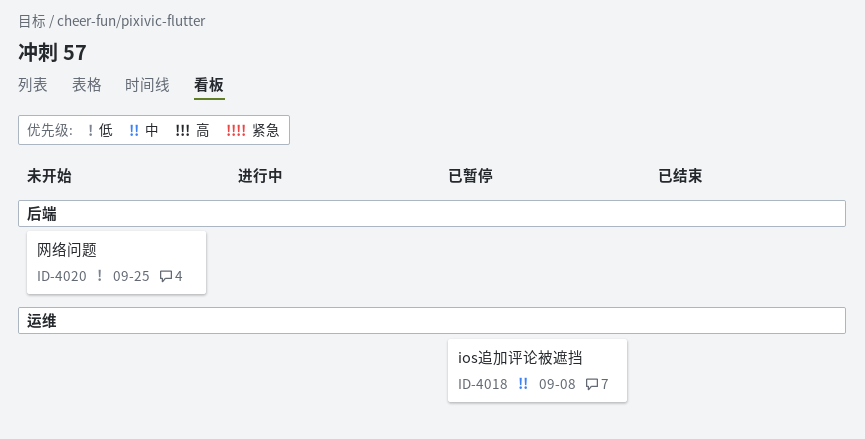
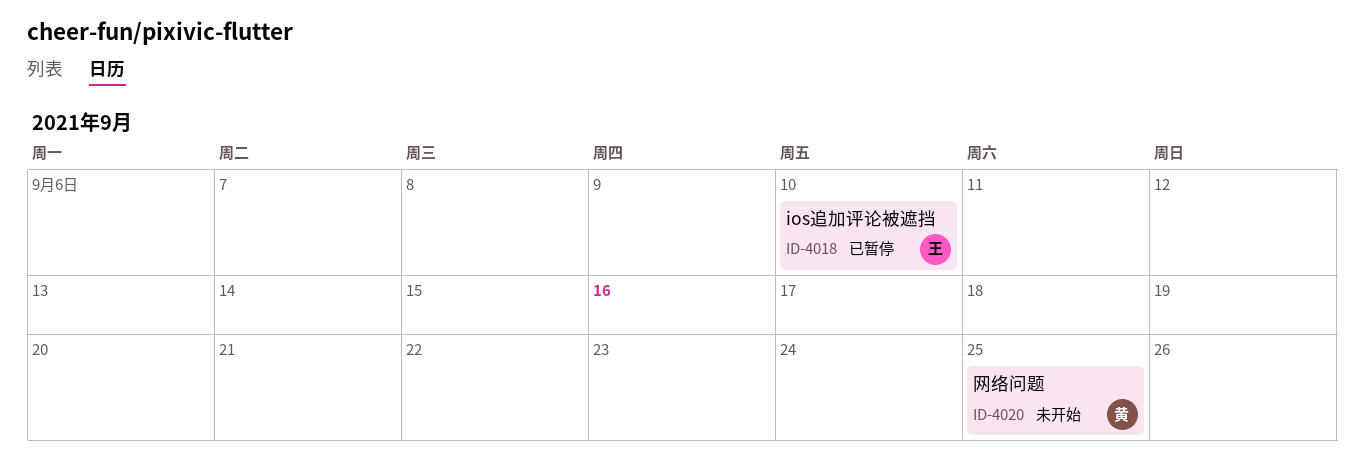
ID-4018, due: Sep 8 -> Sep 10

